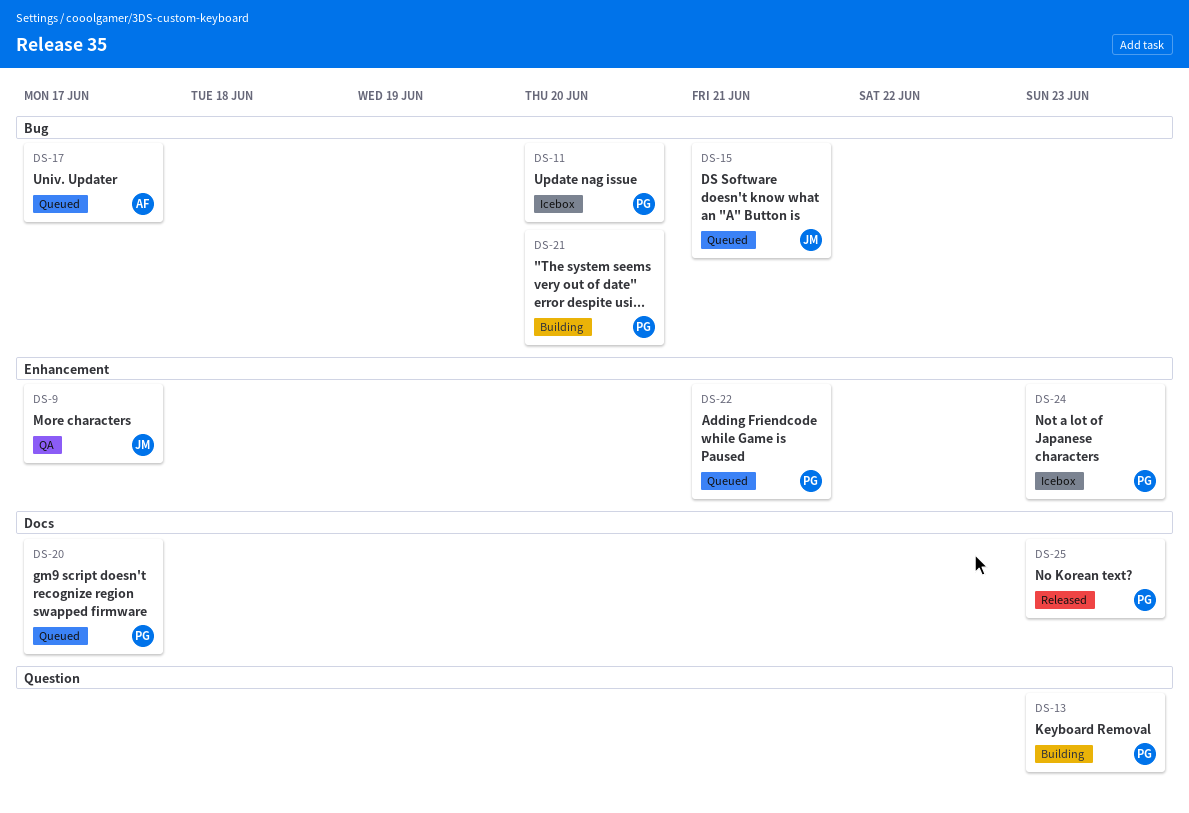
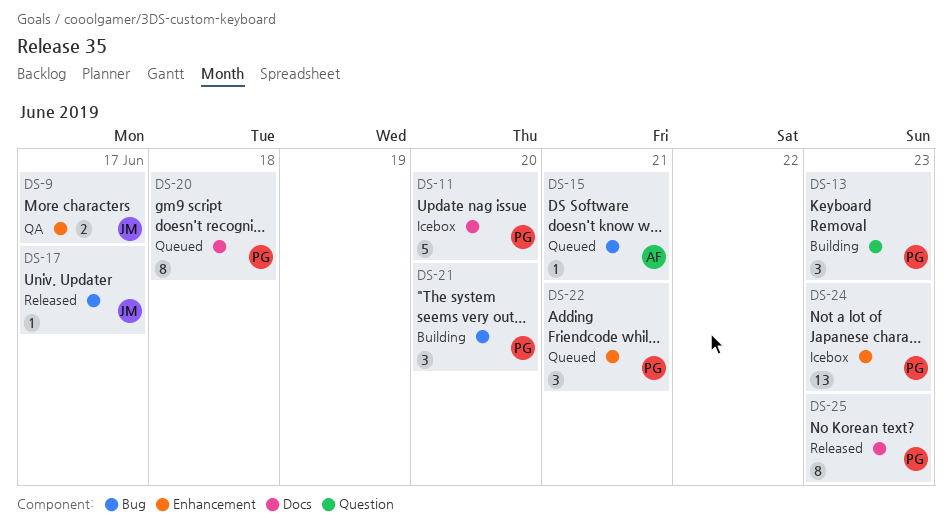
DS-11, label: Bug -> Docs
DS-15, owner: JM -> AF
DS-17, status: Queued -> Released
DS-17, owner: AF -> JM
DS-20, due: Jun 17 -> Jun 18

